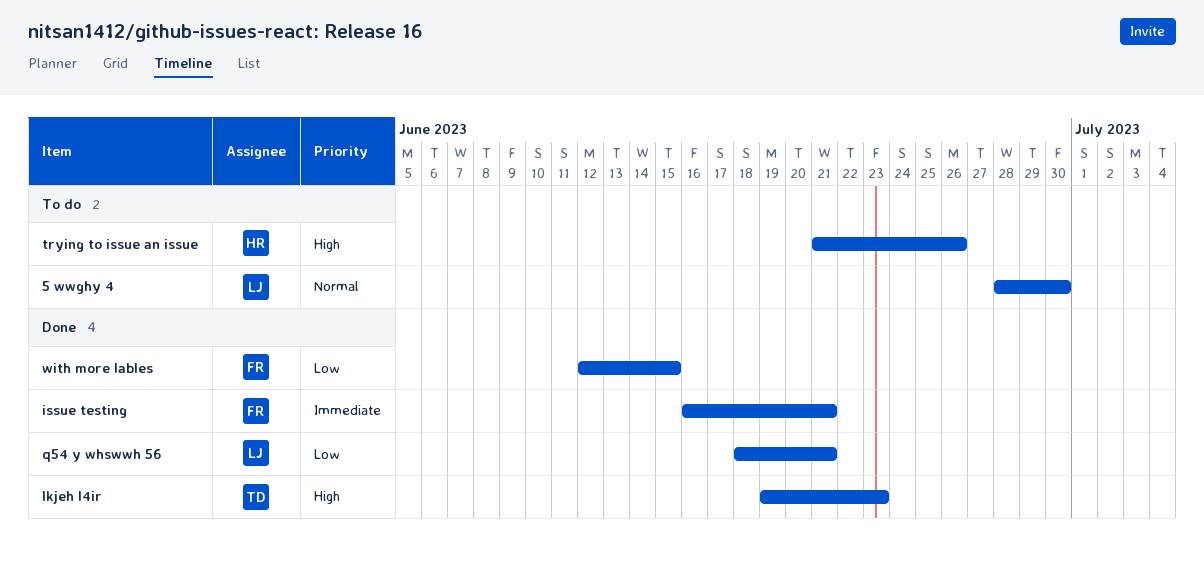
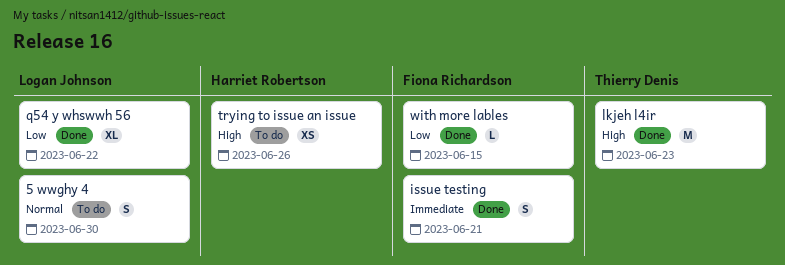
q54 y whswwh 56, due: Jun 21 -> Jun 22

